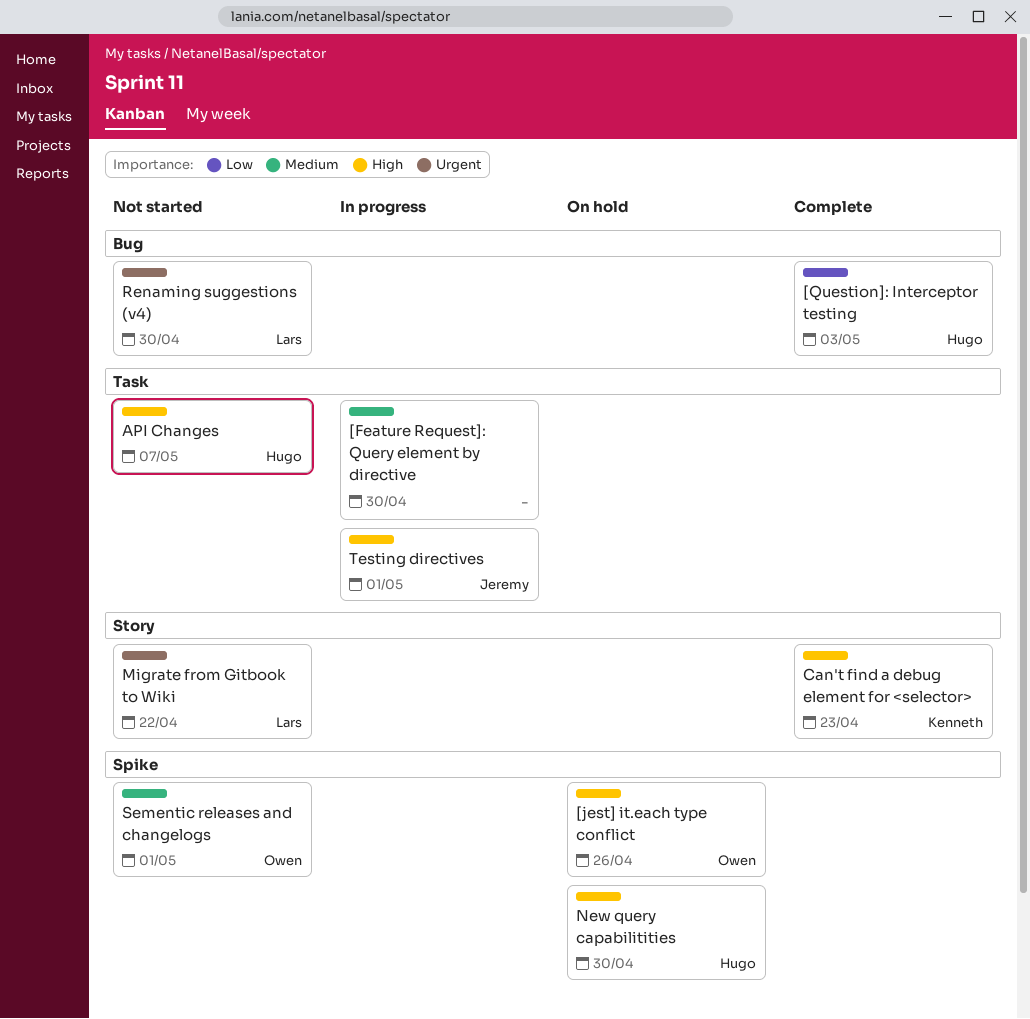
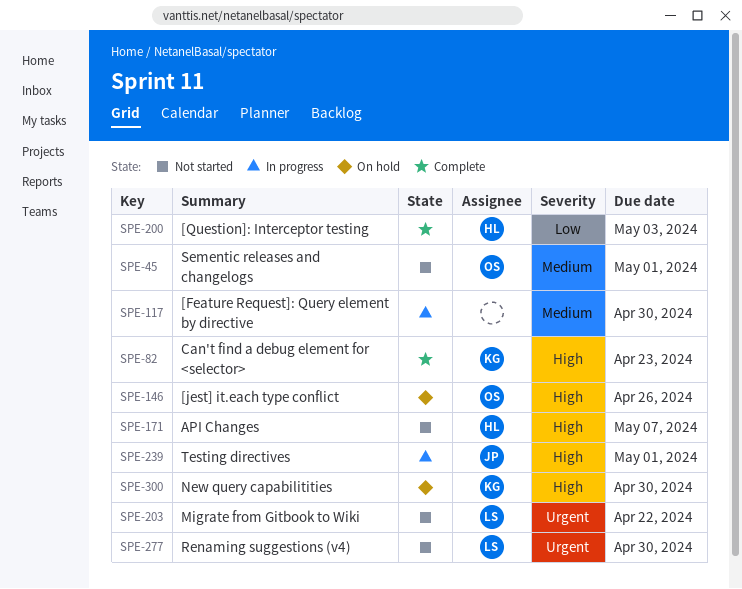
New query capabilitities, owner: Hugo -> Kenneth

